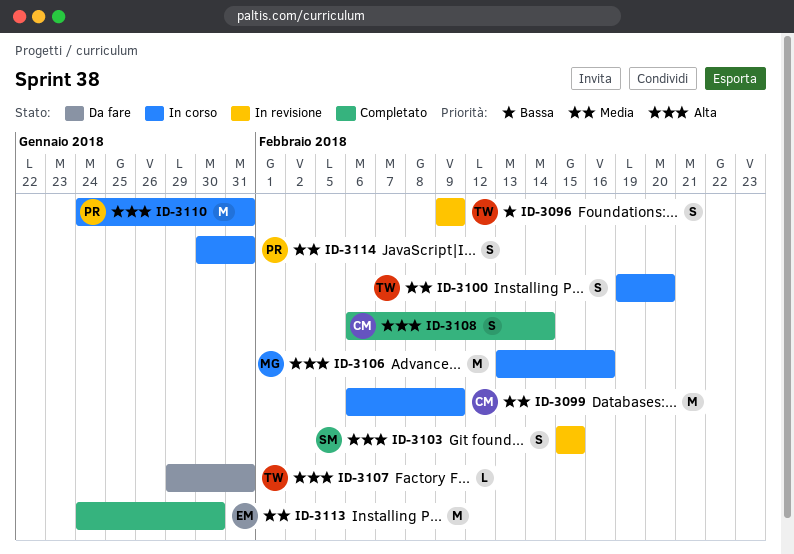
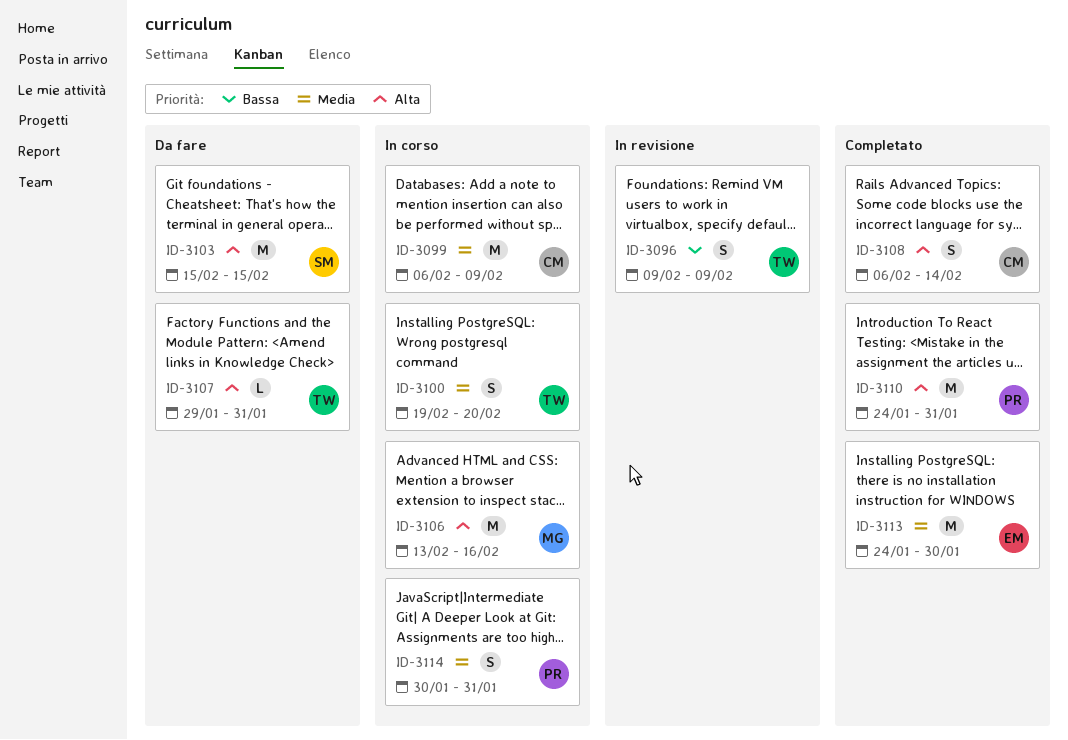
ID-3103, status: In revisione -> Da fare
ID-3103, estimate: S -> M
ID-3110, status: In corso -> Completato

